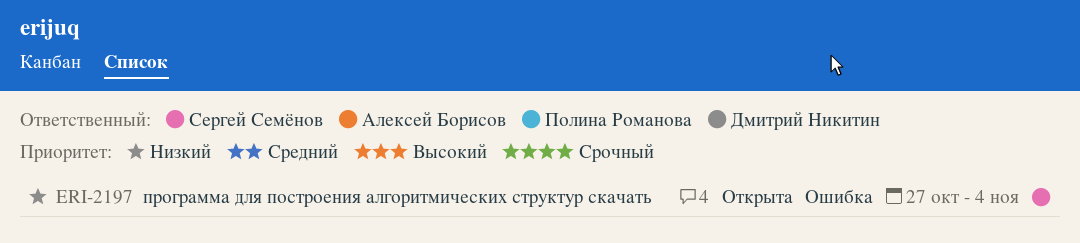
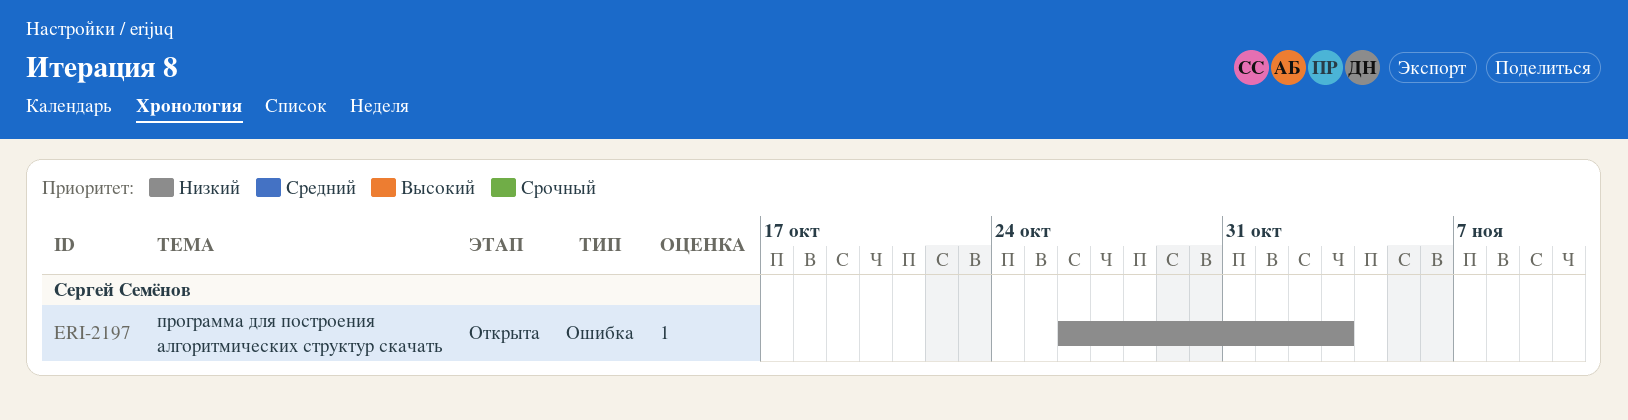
ERI-2197, start: Oct 27 -> Oct 26
ERI-2197, due: Nov 4 -> Nov 3

